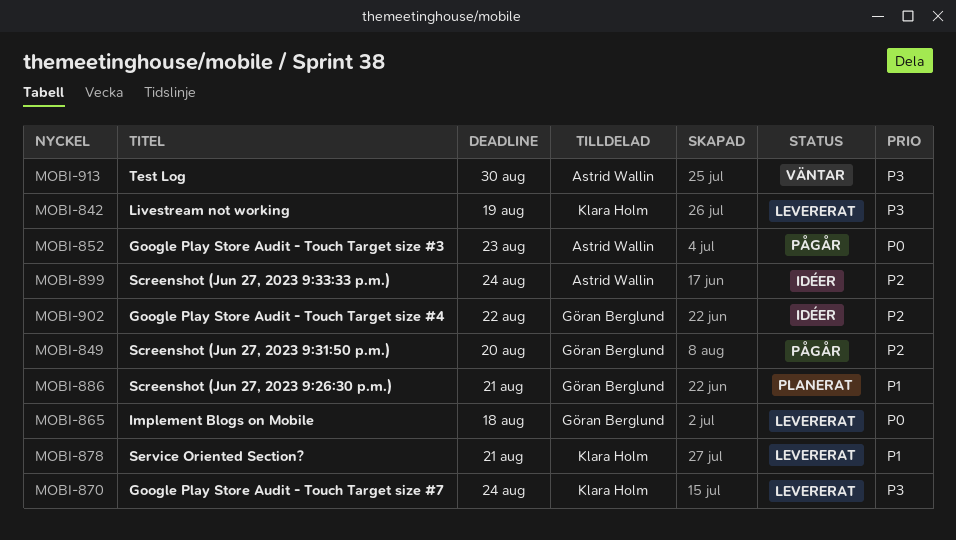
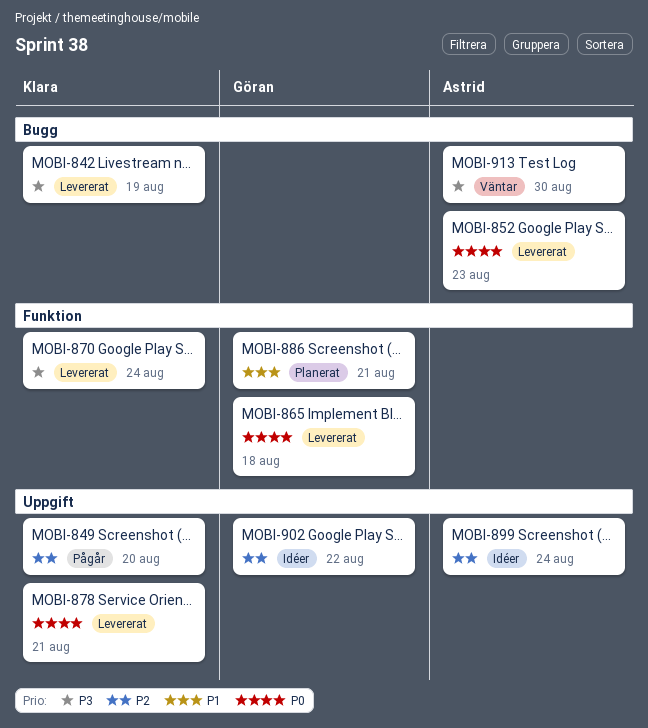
MOBI-849, owner: Göran Berglund -> Klara Holm
MOBI-852, status: Pågår -> Levererat
MOBI-878, priority: P1 -> P0

